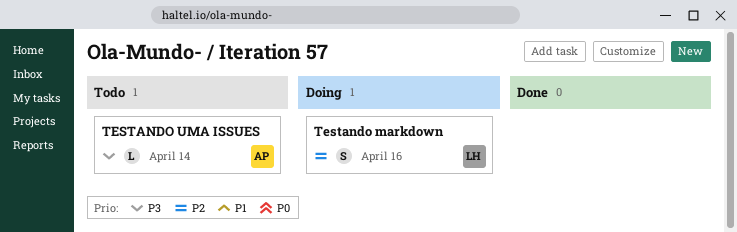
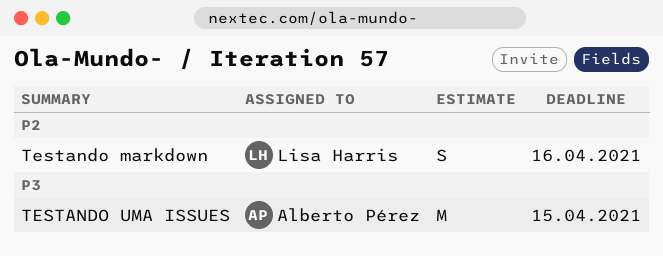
TESTANDO UMA ISSUES, estimate: L -> M
TESTANDO UMA ISSUES, due: Apr 14 -> Apr 15

